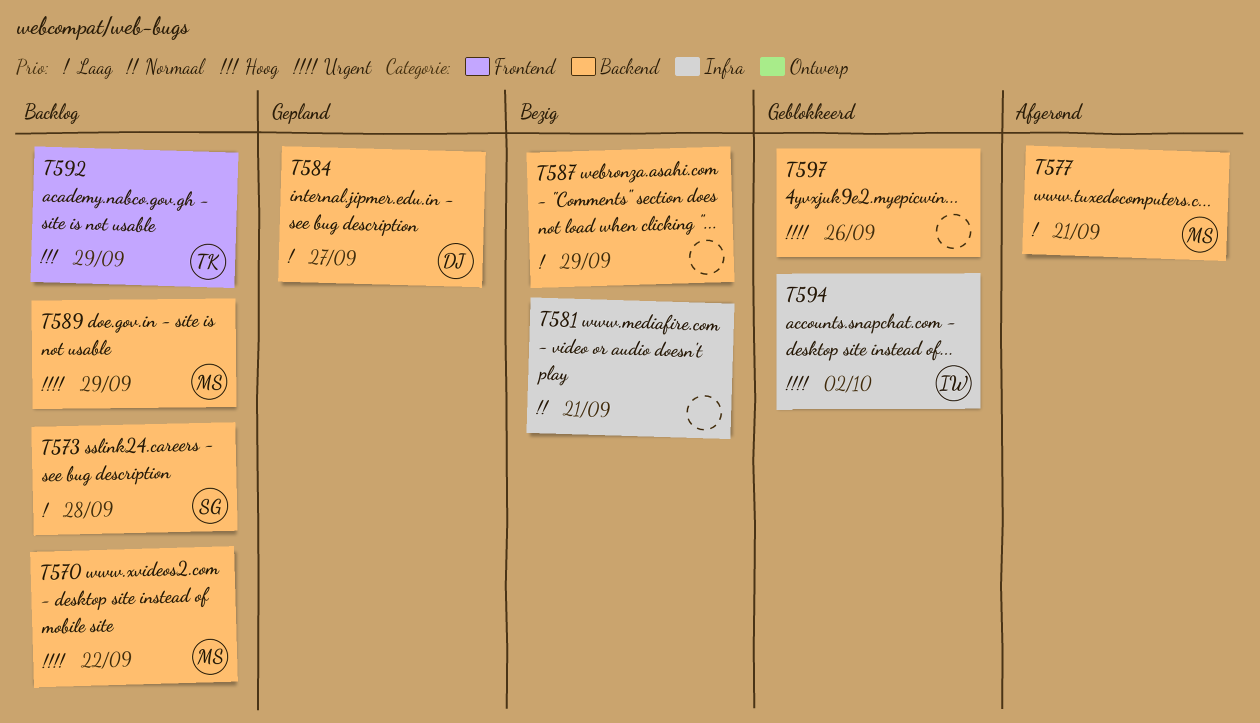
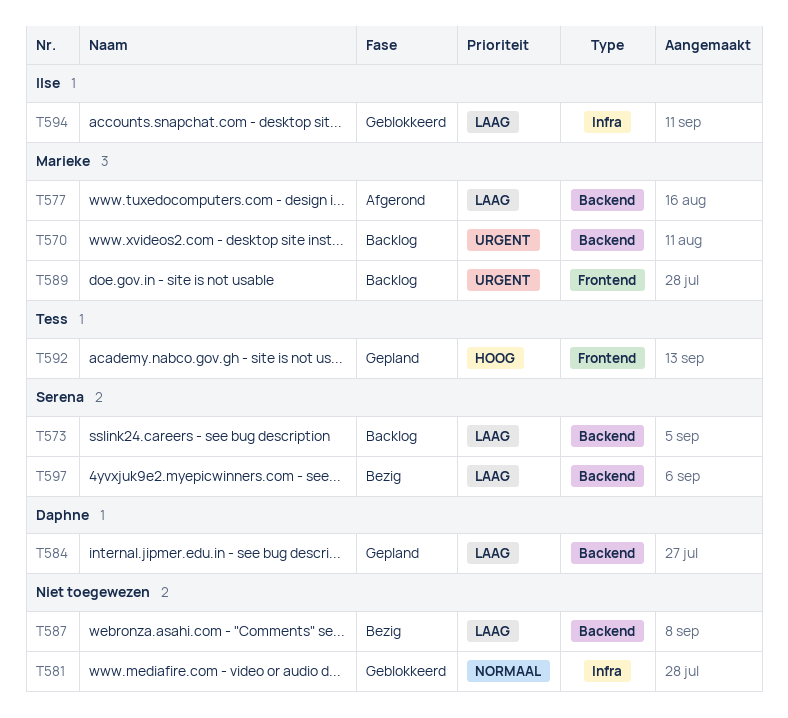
T581, status: Bezig -> Geblokkeerd
T589, label: Backend -> Frontend
T592, status: Backlog -> Gepland
T594, priority: Urgent -> Laag
T597, status: Geblokkeerd -> Bezig
T597, owner: none -> Serena
T597, priority: Urgent -> Laag

